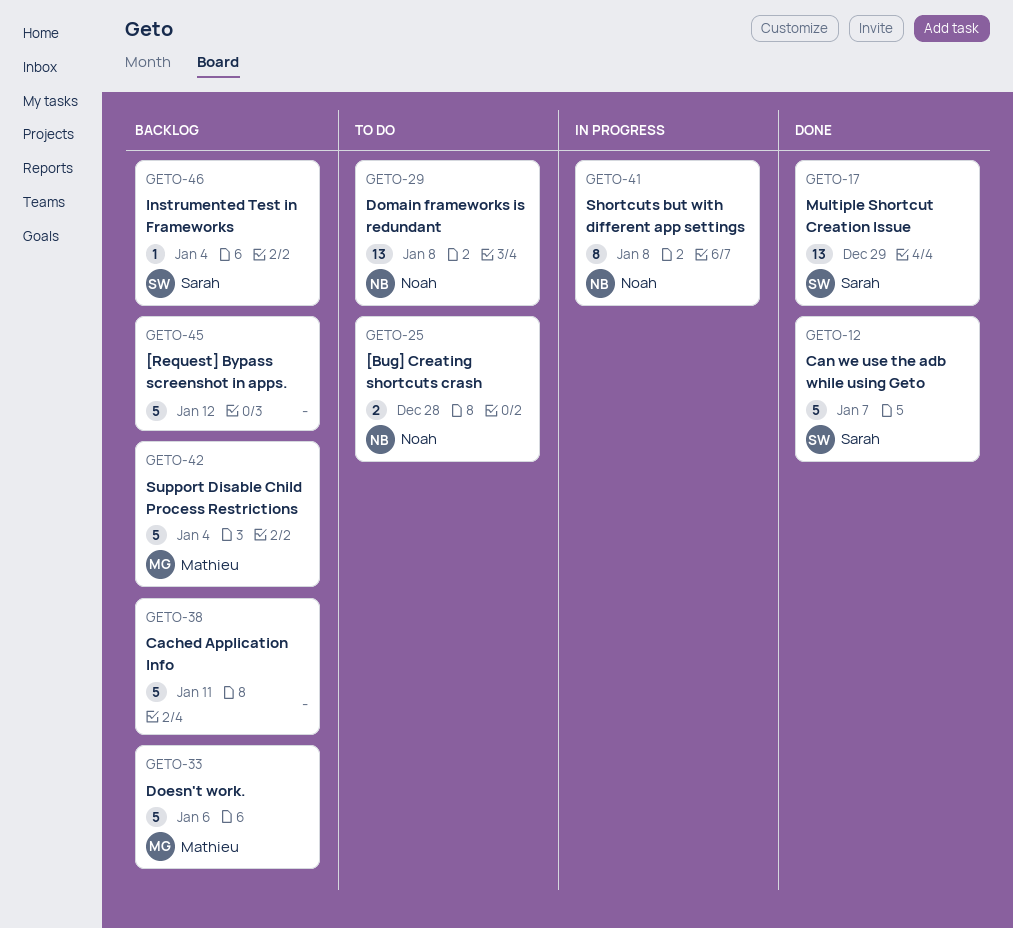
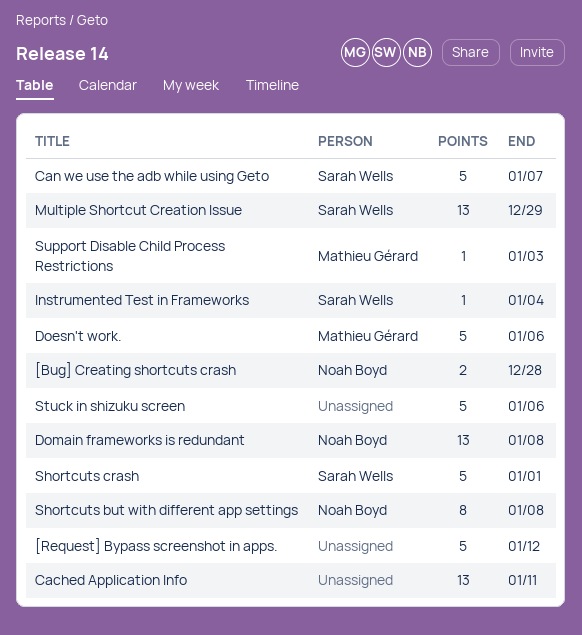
Cached Application Info, estimate: 5 -> 13
Shortcuts crash: none -> present
Stuck in shizuku screen: none -> present
Support Disable Child Process Restrictions, estimate: 5 -> 1
Support Disable Child Process Restrictions, due: Jan 4 -> Jan 3

